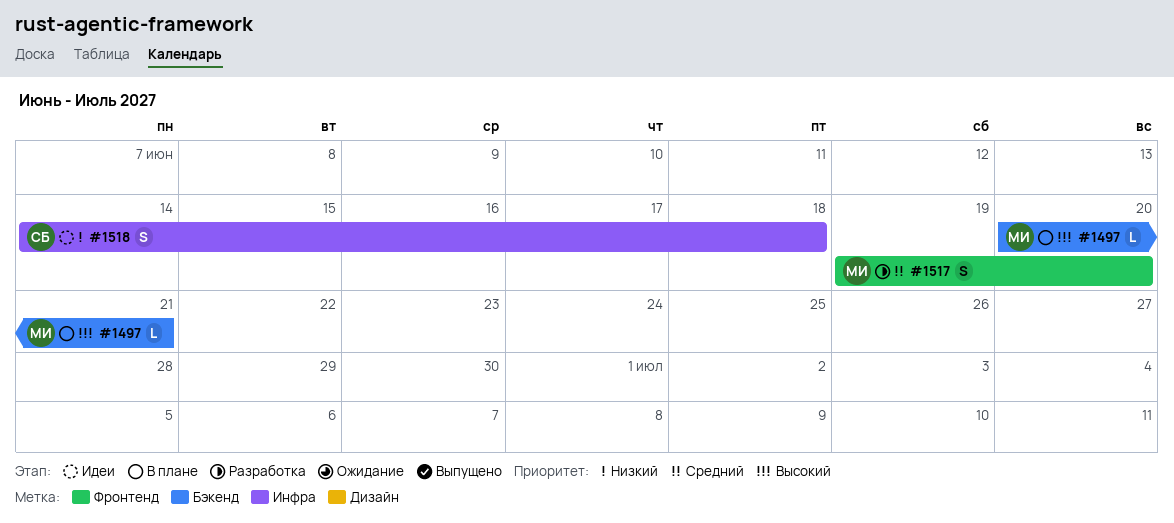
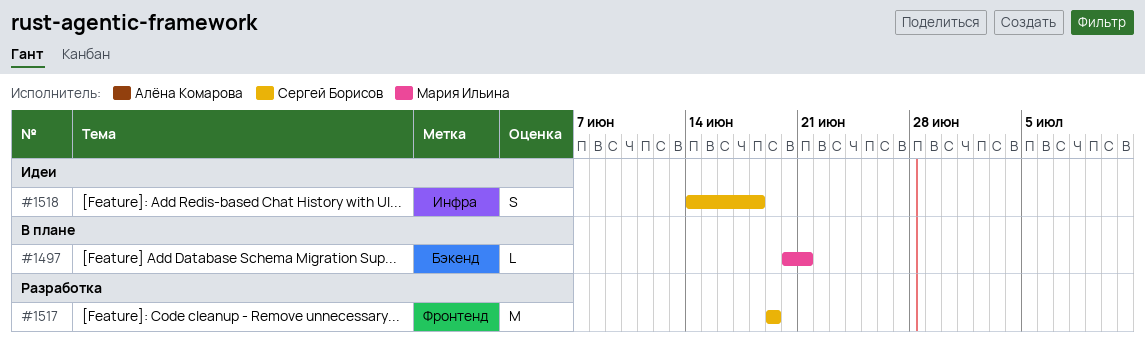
#1517, owner: Мария Ильина -> Сергей Борисов
#1517, estimate: S -> M
#1517, due: Jun 20 -> Jun 19

